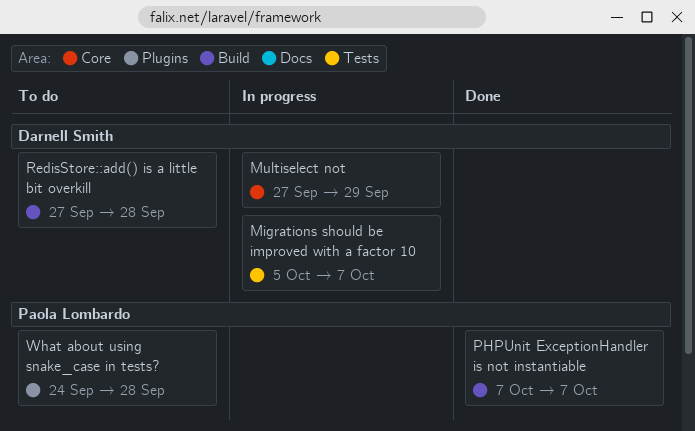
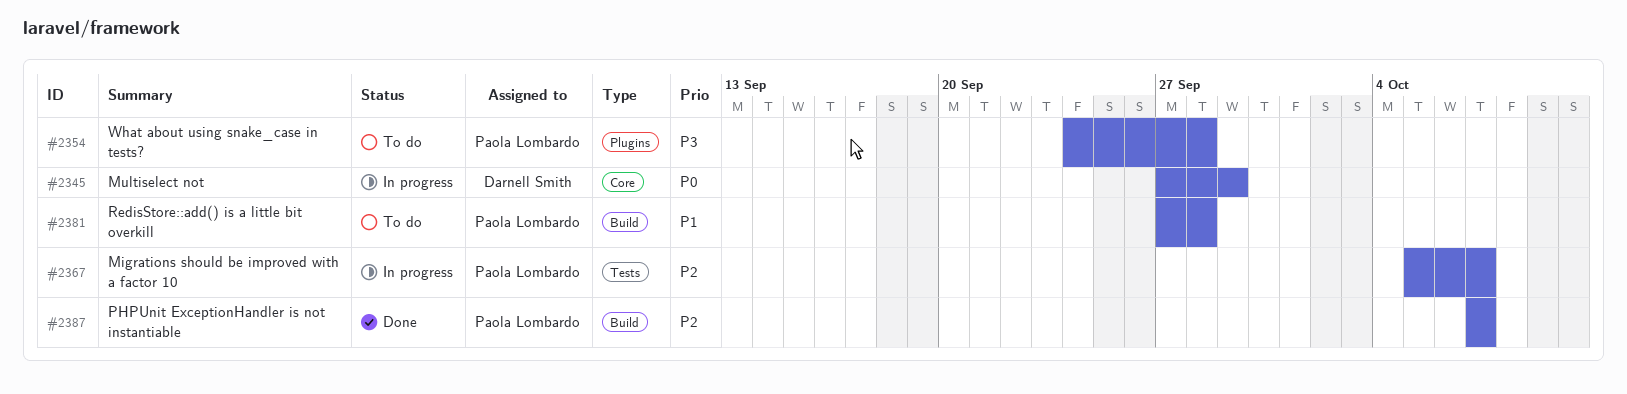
Migrations should be improved with a factor 10, owner: Darnell Smith -> Paola Lombardo
RedisStore::add() is a little bit overkill, owner: Darnell Smith -> Paola Lombardo

